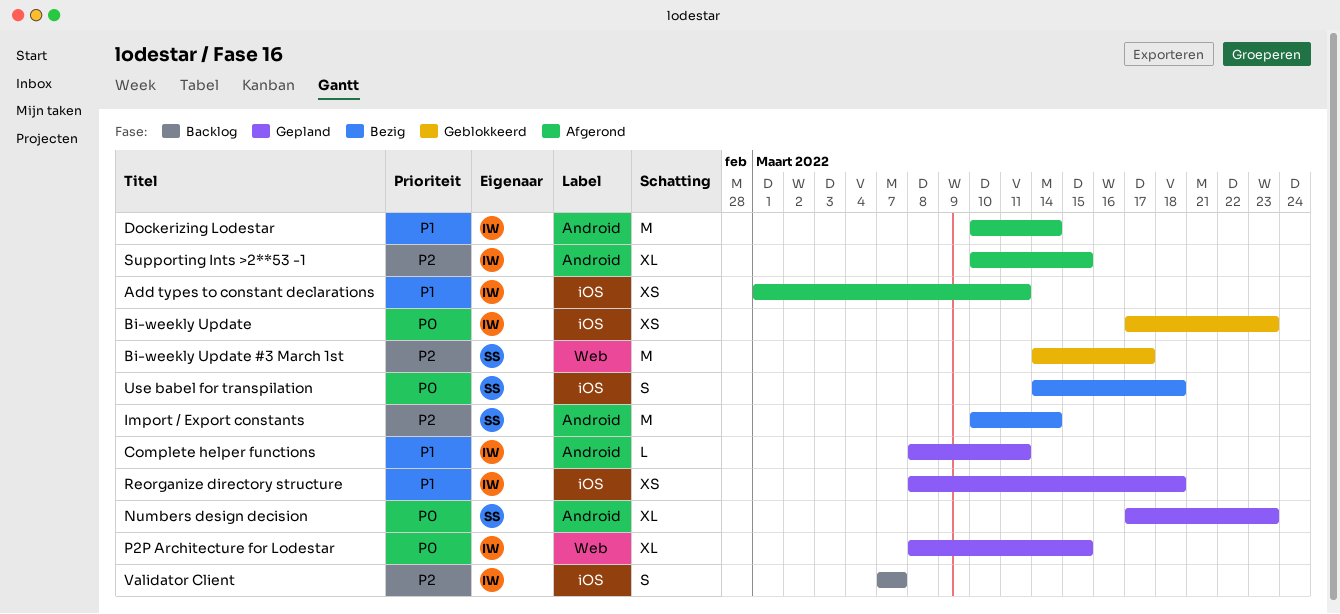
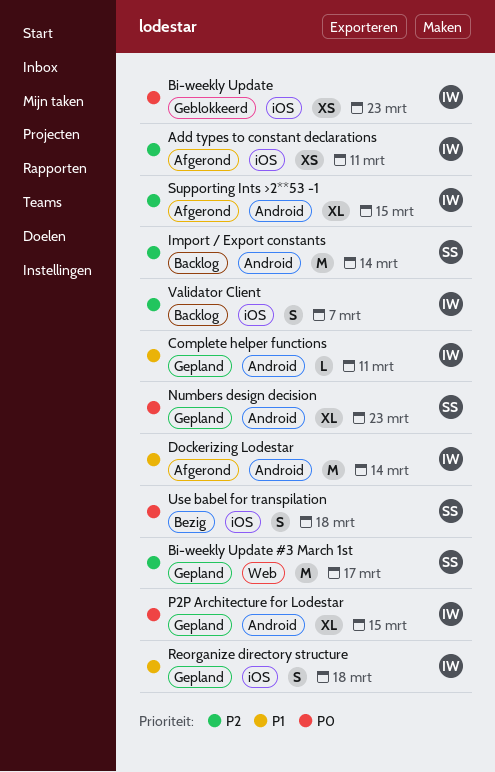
Add types to constant declarations, priority: P1 -> P2
Bi-weekly Update #3 March 1st, status: Geblokkeerd -> Gepland
Import / Export constants, status: Bezig -> Backlog
P2P Architecture for Lodestar, label: Web -> Android
Reorganize directory structure, estimate: XS -> S

